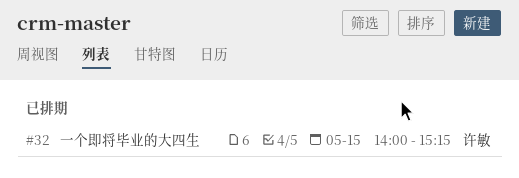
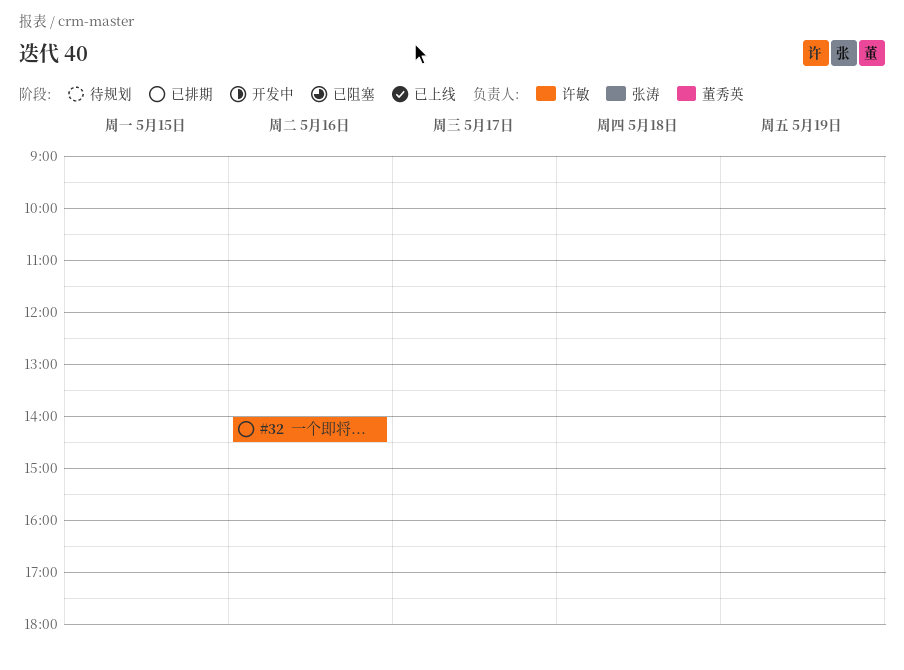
#32, day: May 15 -> May 16
#32, ends: 15:15 -> 14:30

